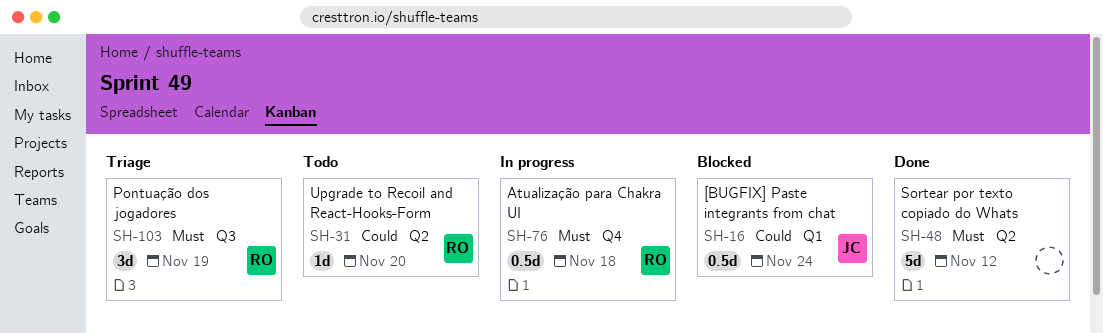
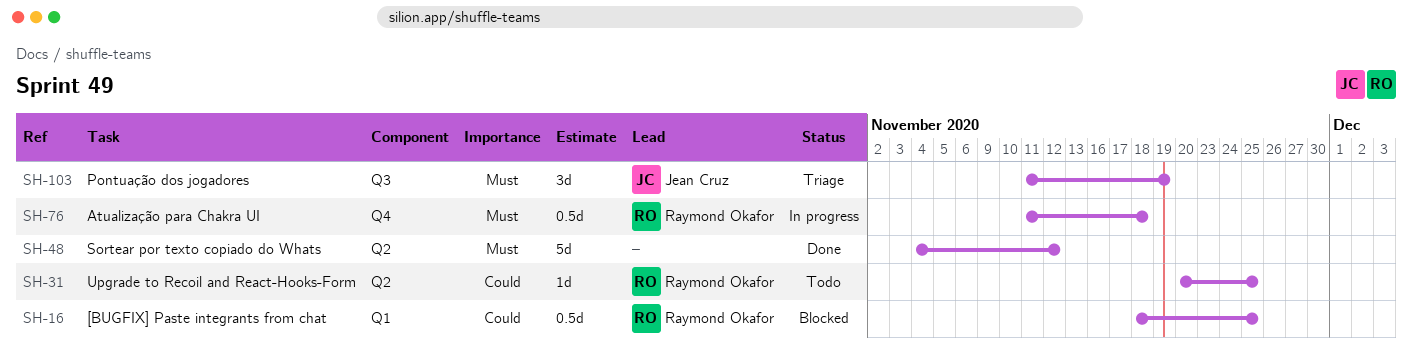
SH-16, owner: Jean Cruz -> Raymond Okafor
SH-16, due: Nov 24 -> Nov 25
SH-31, due: Nov 20 -> Nov 25
SH-103, owner: Raymond Okafor -> Jean Cruz

